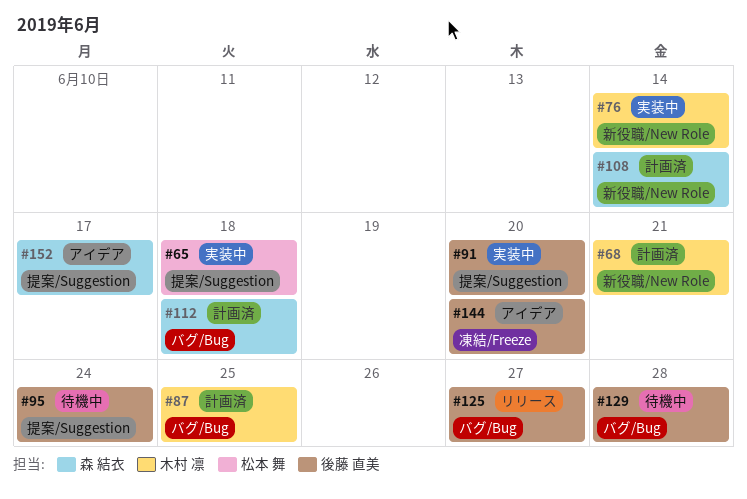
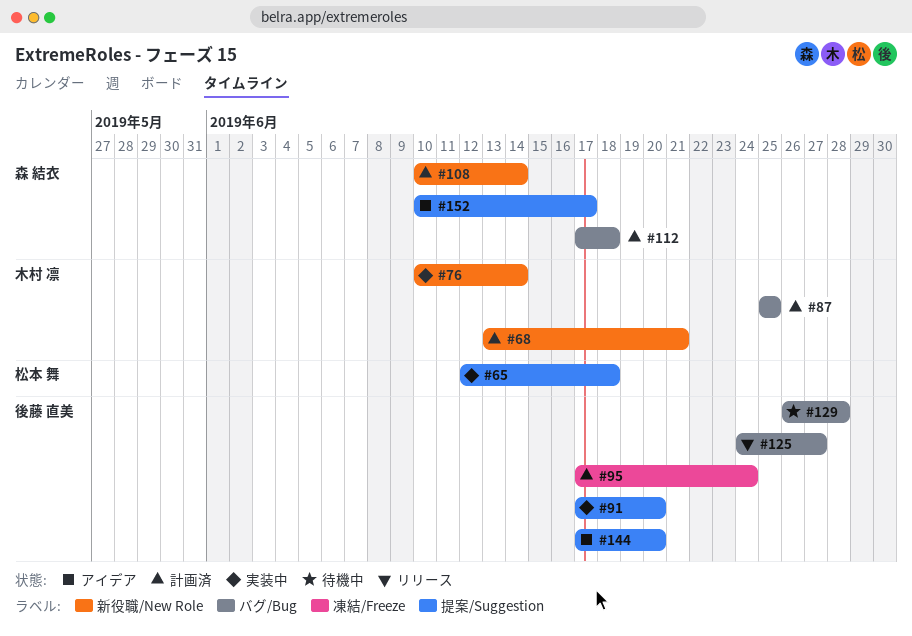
#95, status: 待機中 -> 計画済
#95, label: 提案/Suggestion -> 凍結/Freeze
#144, label: 凍結/Freeze -> 提案/Suggestion

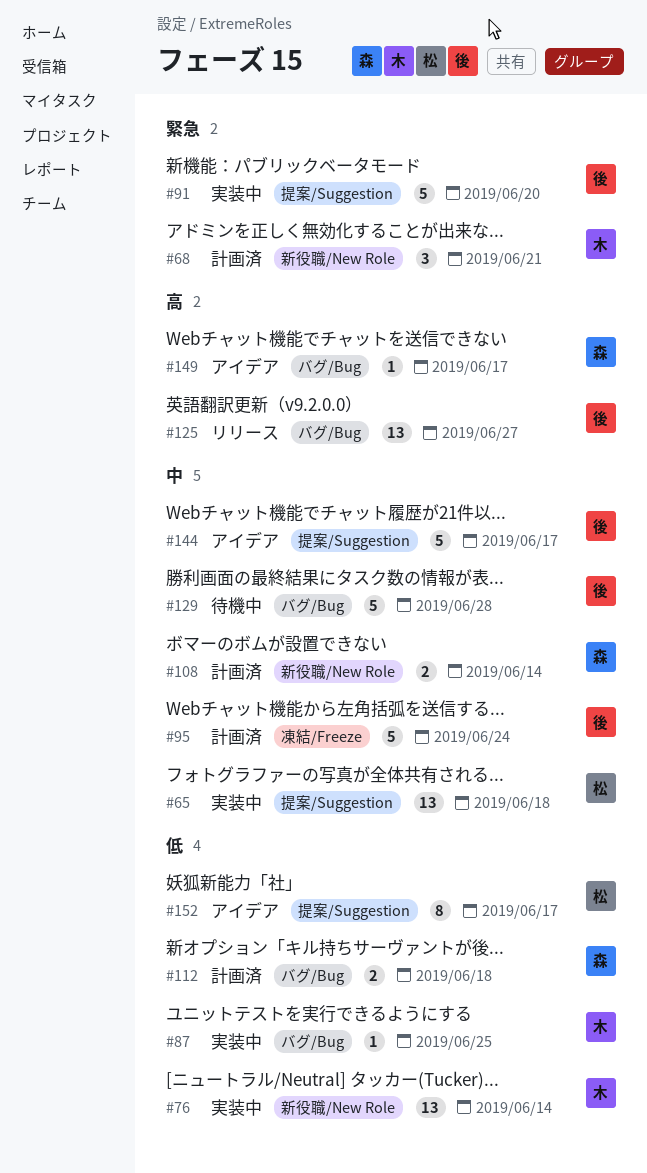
#87, status: 計画済 -> 実装中
#144, due: Jun 20 -> Jun 17
#149: none -> present
#152, owner: 森 結衣 -> 松本 舞

